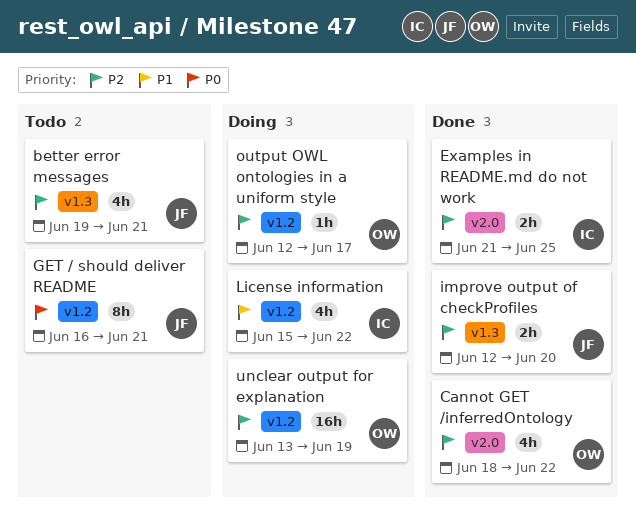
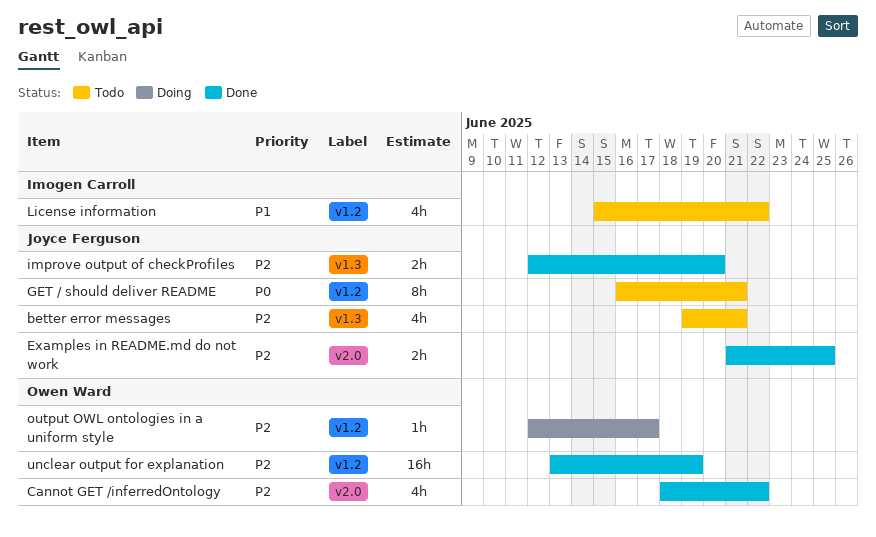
Examples in README.md do not work, owner: Imogen Carroll -> Joyce Ferguson
License information, status: Doing -> Todo
unclear output for explanation, status: Doing -> Done

